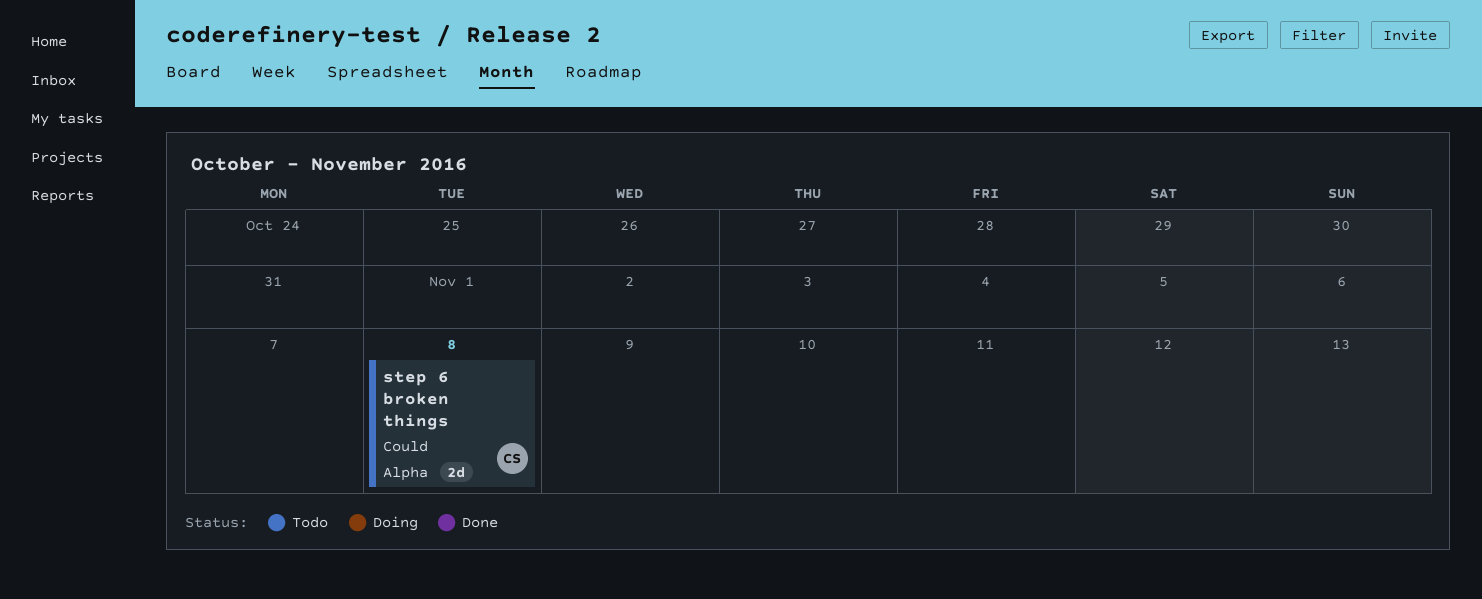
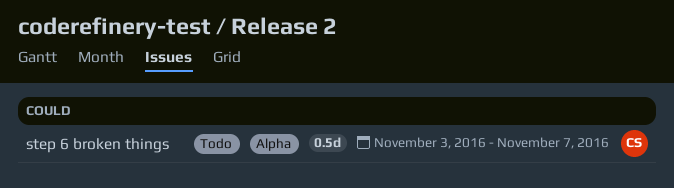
step 6 broken things, estimate: 2d -> 0.5d
step 6 broken things, due: Nov 8 -> Nov 7

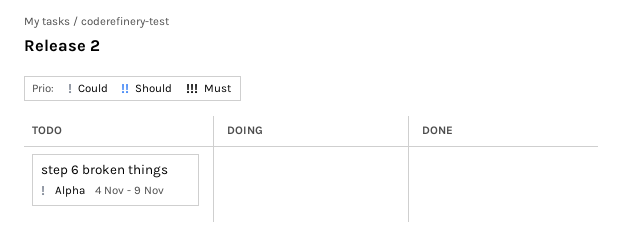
step 6 broken things, start: Nov 3 -> Nov 4
step 6 broken things, due: Nov 7 -> Nov 9

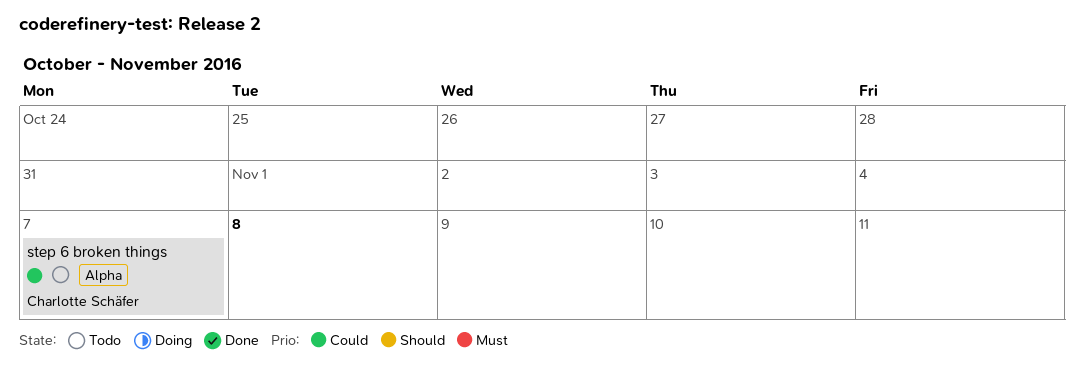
step 6 broken things, due: Nov 9 -> Nov 7

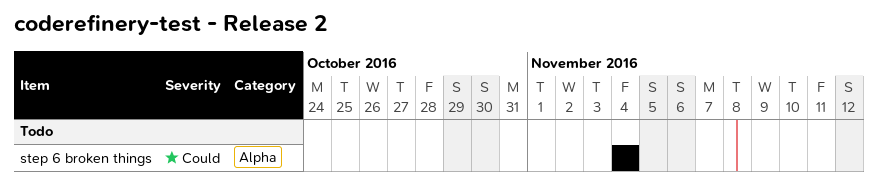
step 6 broken things, due: Nov 7 -> Nov 4

